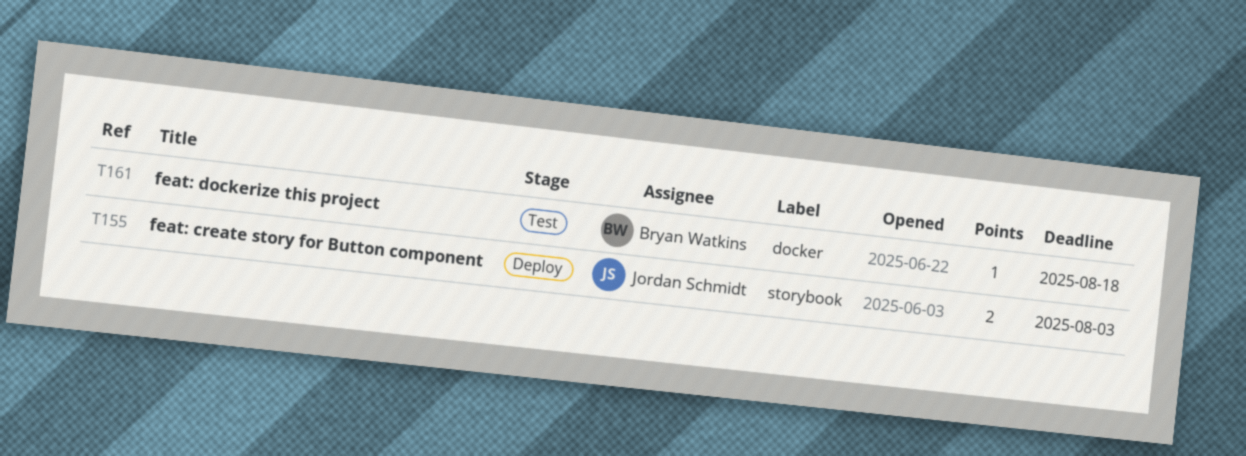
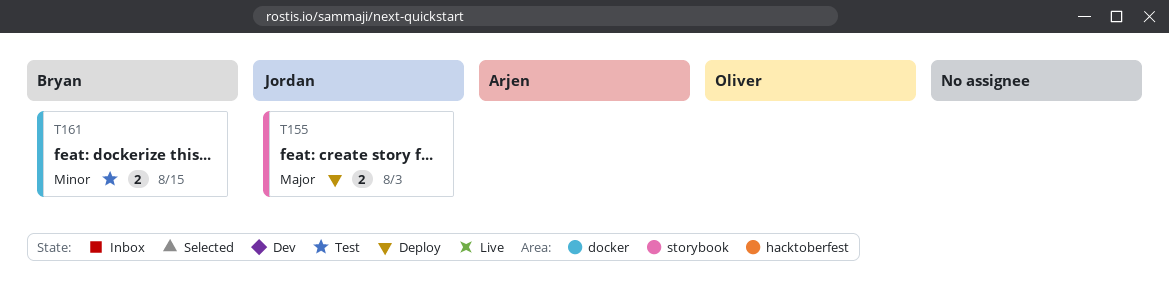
T161, estimate: 1 -> 2
T161, due: Aug 18 -> Aug 15

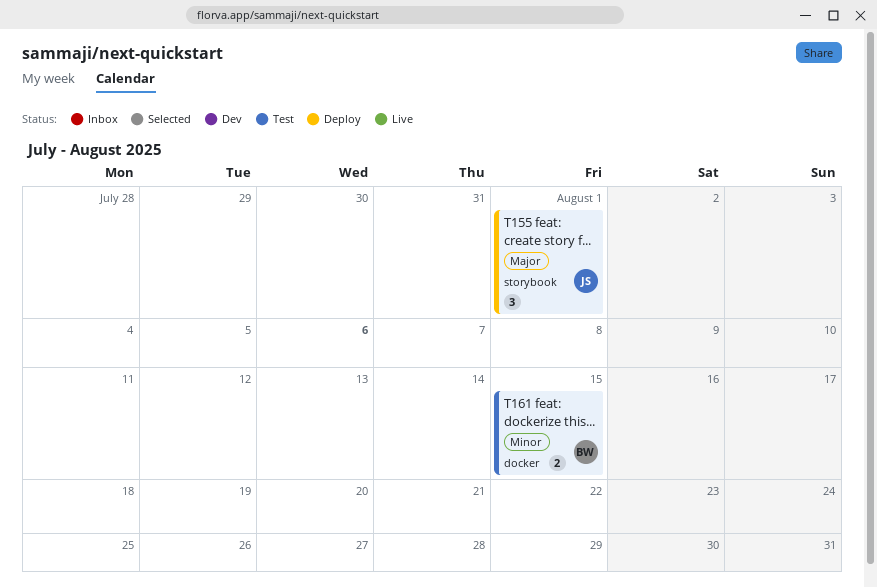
T155, estimate: 2 -> 3
T155, due: Aug 3 -> Aug 1

